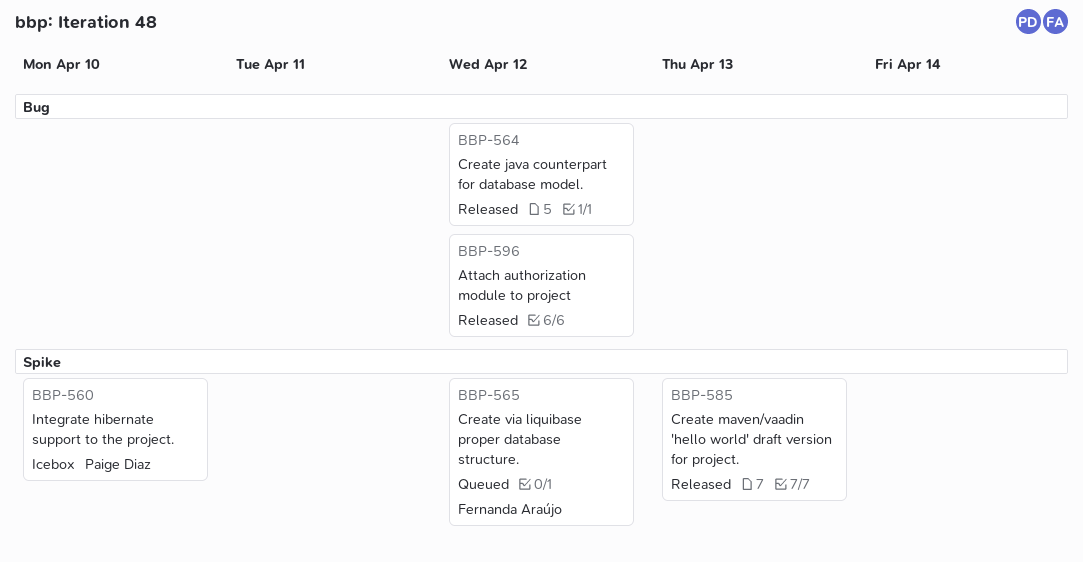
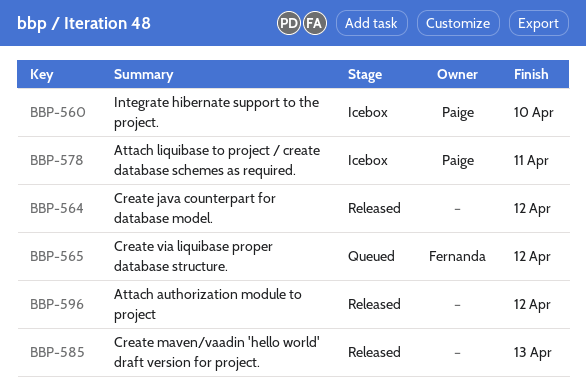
BBP-578: none -> present

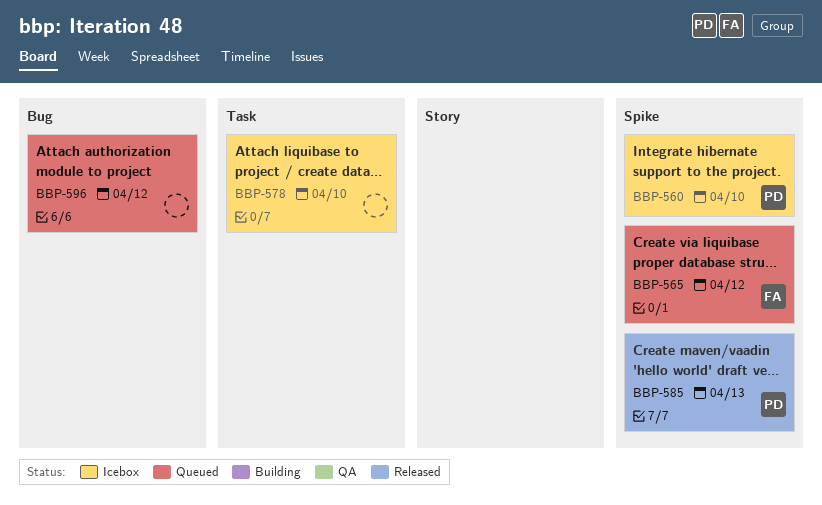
BBP-564: present -> none
BBP-578, owner: Paige -> none
BBP-578, due: Apr 11 -> Apr 10
BBP-585, owner: none -> Paige
BBP-596, status: Released -> Queued

